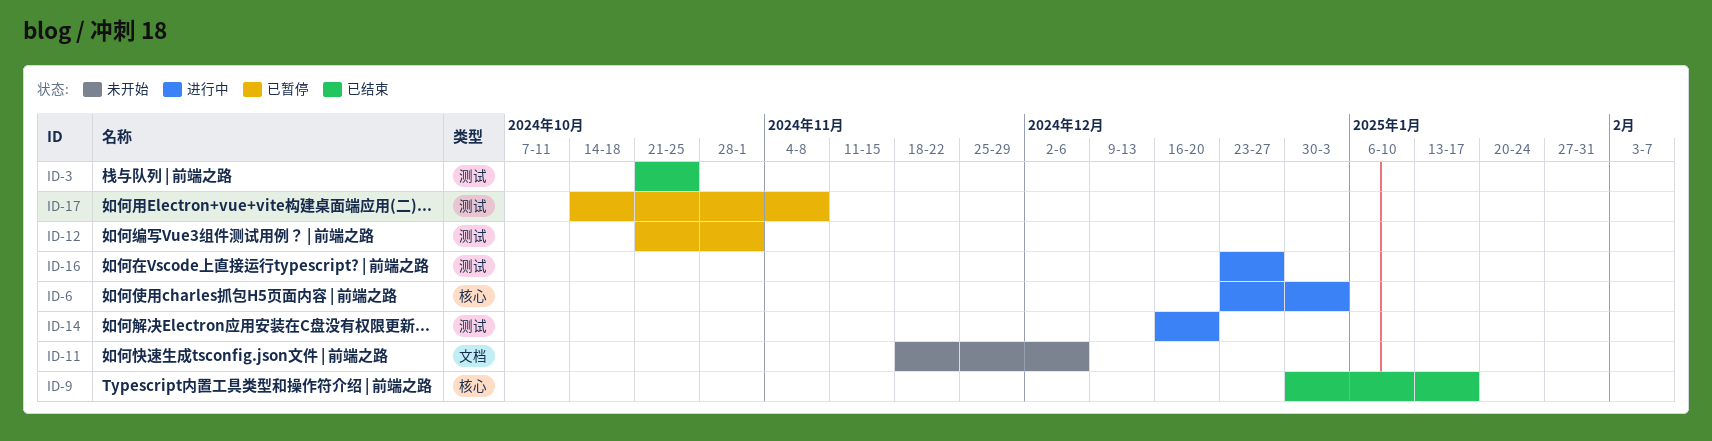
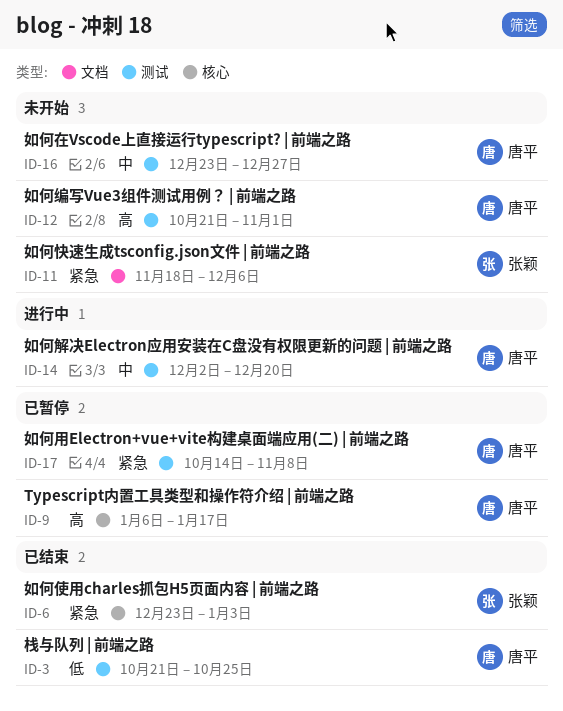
ID-6, status: 进行中 -> 已结束
ID-9, status: 已结束 -> 已暂停
ID-9, start: Dec 30 -> Jan 6
ID-12, status: 已暂停 -> 未开始
ID-14, start: Dec 16 -> Dec 2
ID-16, status: 进行中 -> 未开始

